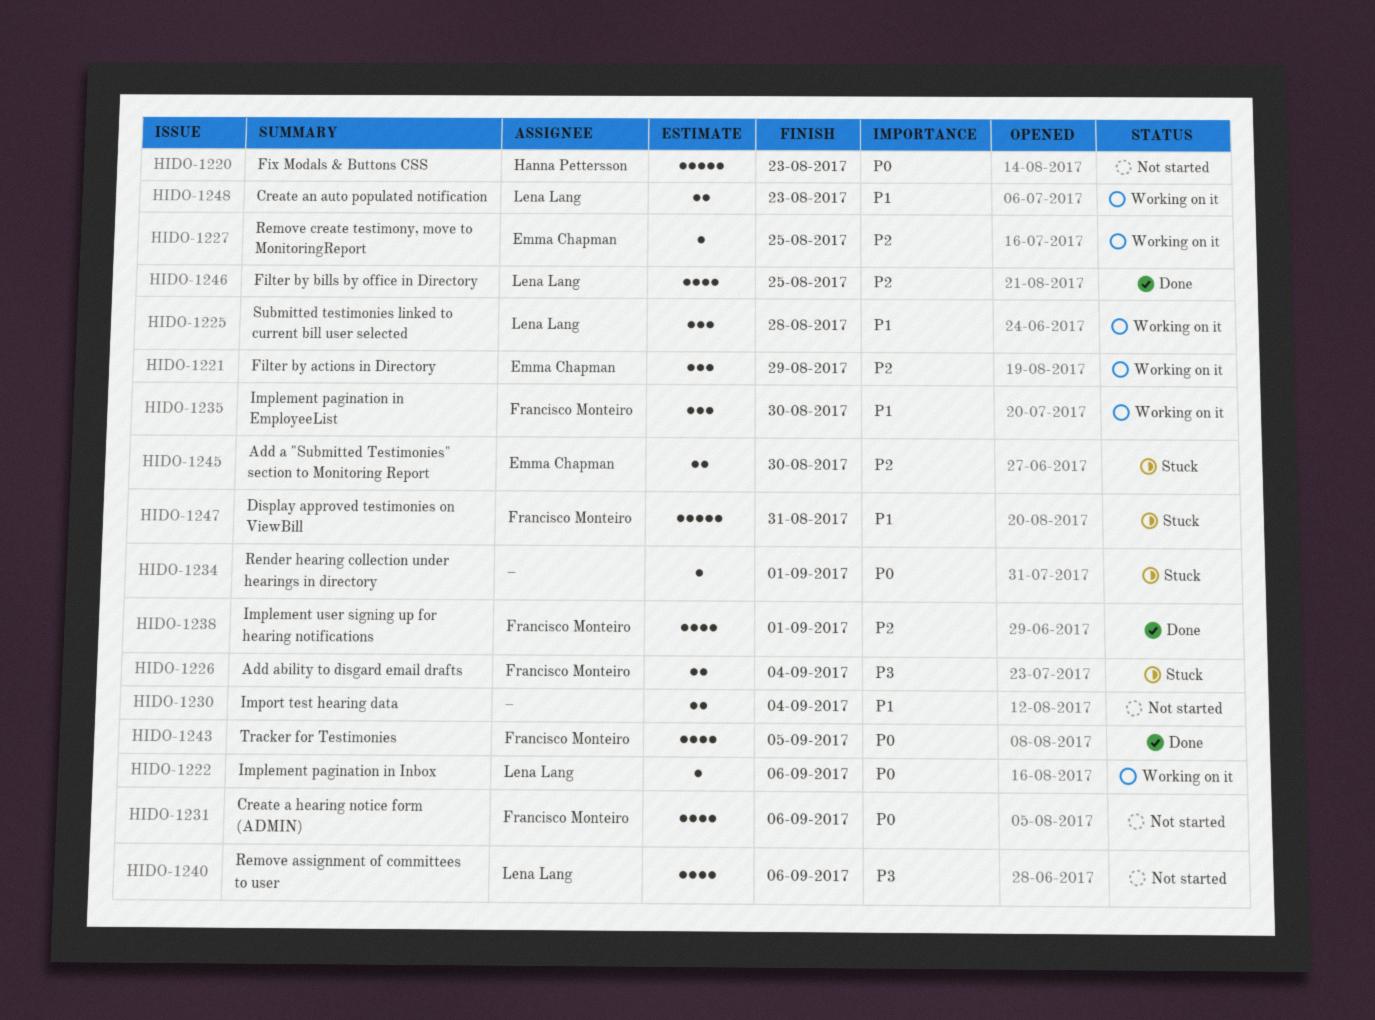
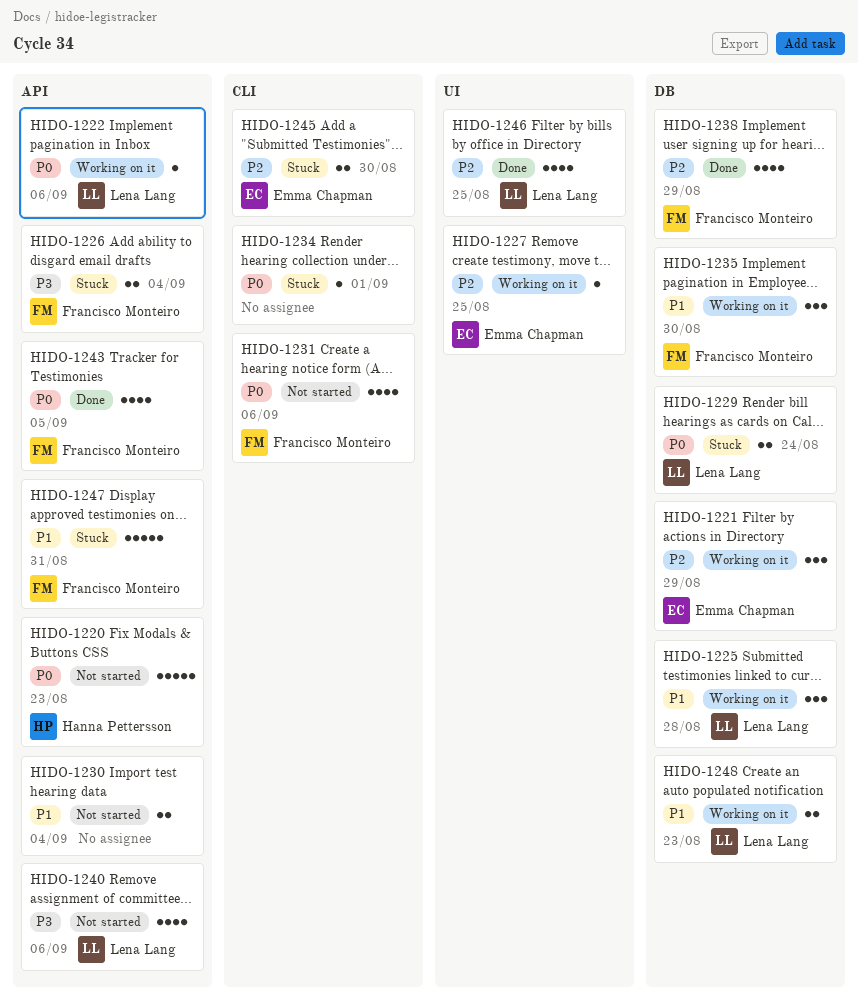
HIDO-1229: none -> present
HIDO-1238, due: Sep 1 -> Aug 29

